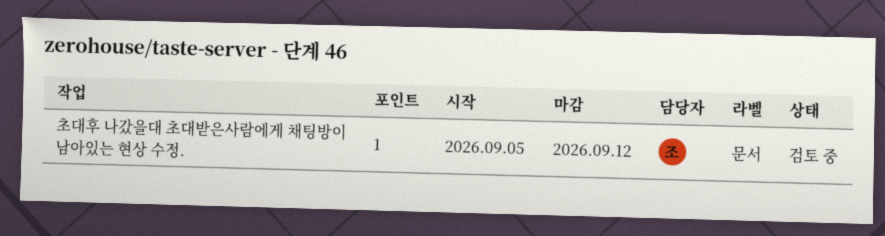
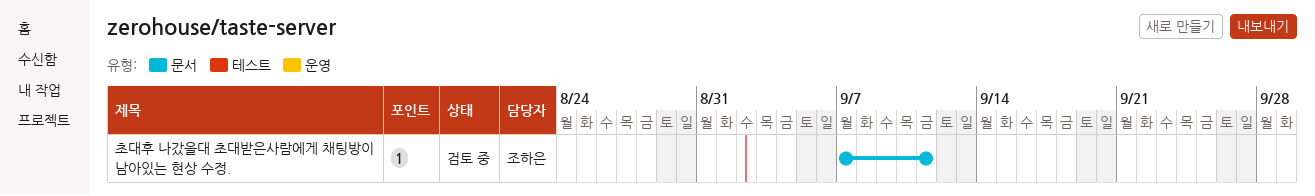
초대후 나갔을대 초대받은사람에게 채팅방이 남아있는 현상 수정., start: Sep 5 -> Sep 7
초대후 나갔을대 초대받은사람에게 채팅방이 남아있는 현상 수정., due: Sep 12 -> Sep 11

